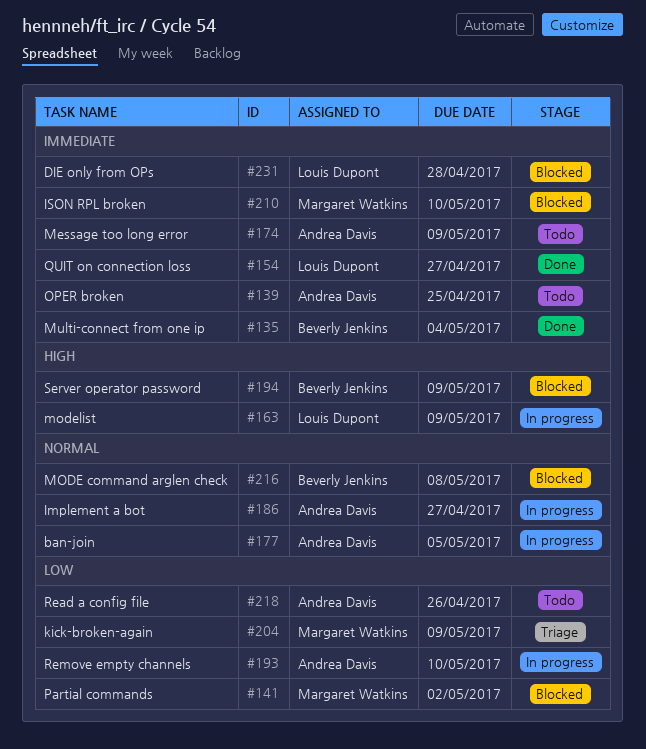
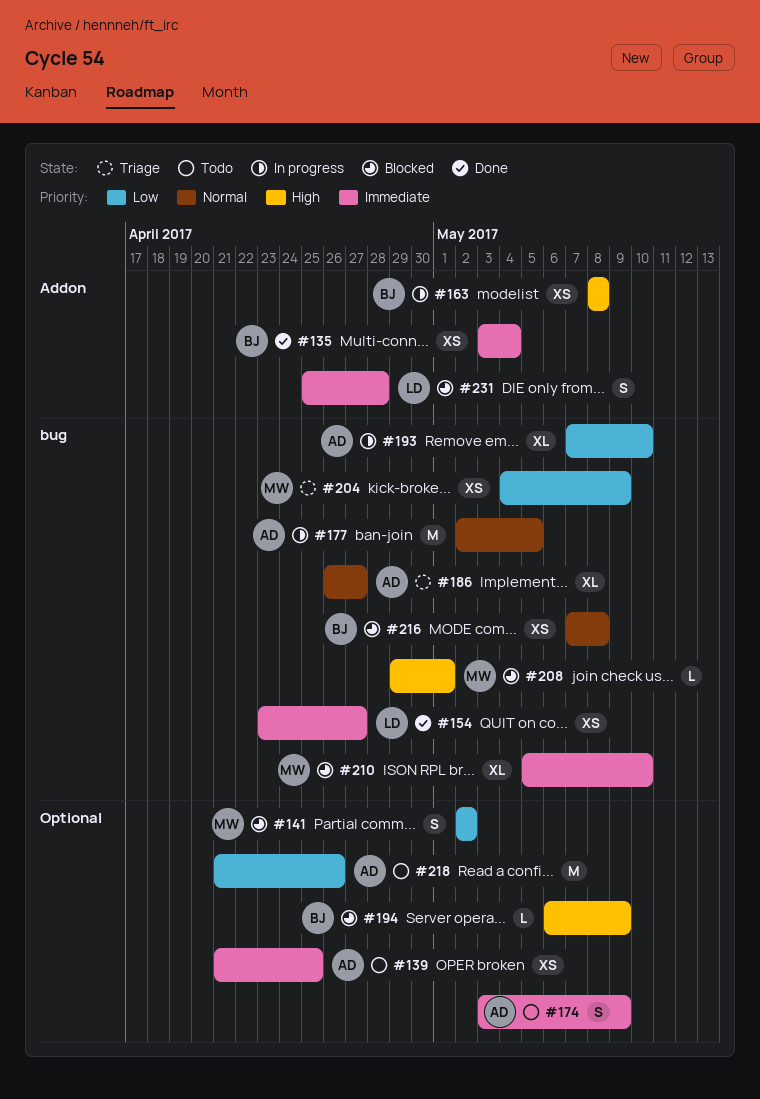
#163, owner: Louis Dupont -> Beverly Jenkins
#163, due: May 9 -> May 8
#186, status: In progress -> Triage
#208: none -> present

